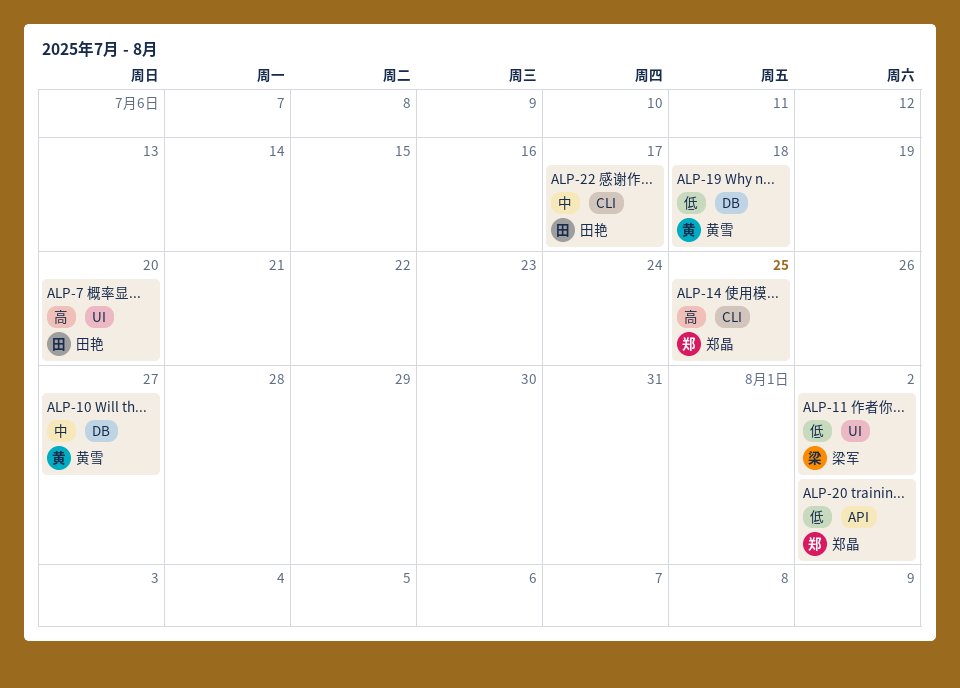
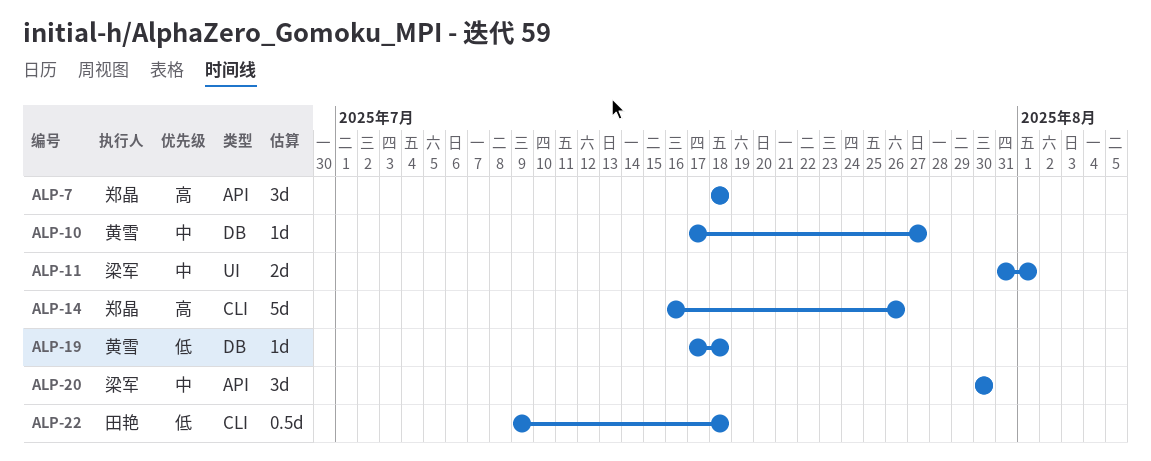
ALP-7, owner: 田艳 -> 郑晶
ALP-7, label: UI -> API
ALP-7, due: Jul 20 -> Jul 18
ALP-11, priority: 低 -> 中
ALP-11, due: Aug 2 -> Aug 1
ALP-14, due: Jul 25 -> Jul 26
ALP-20, owner: 郑晶 -> 梁军
ALP-20, priority: 低 -> 中
ALP-20, due: Aug 2 -> Jul 30
ALP-22, priority: 中 -> 低
ALP-22, due: Jul 17 -> Jul 18

